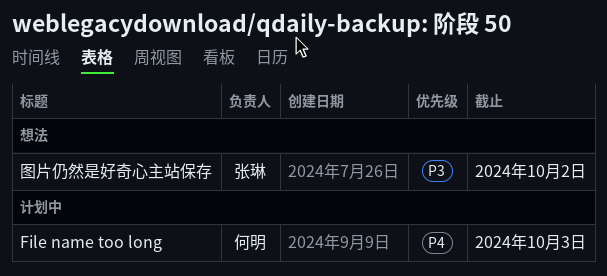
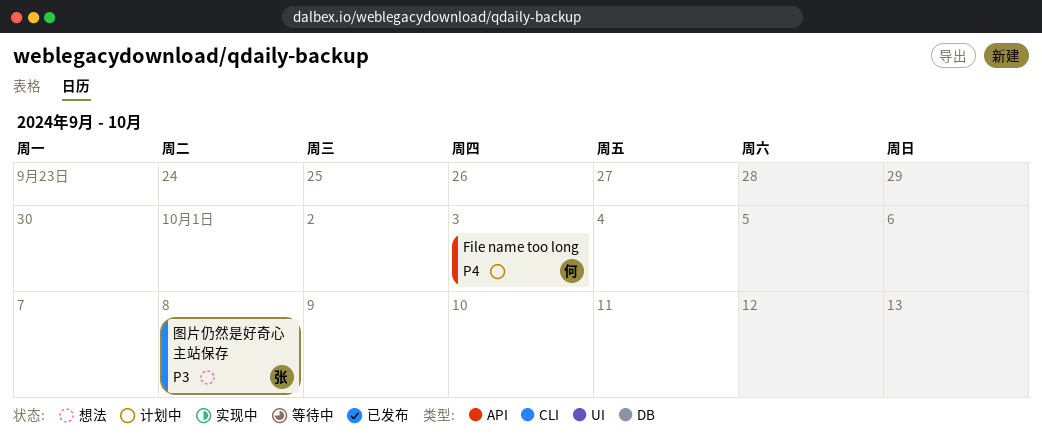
图片仍然是好奇心主站保存, due: Oct 2 -> Oct 8

